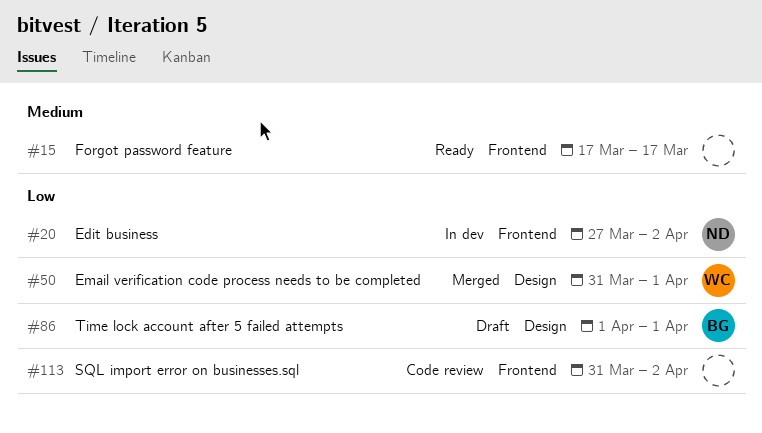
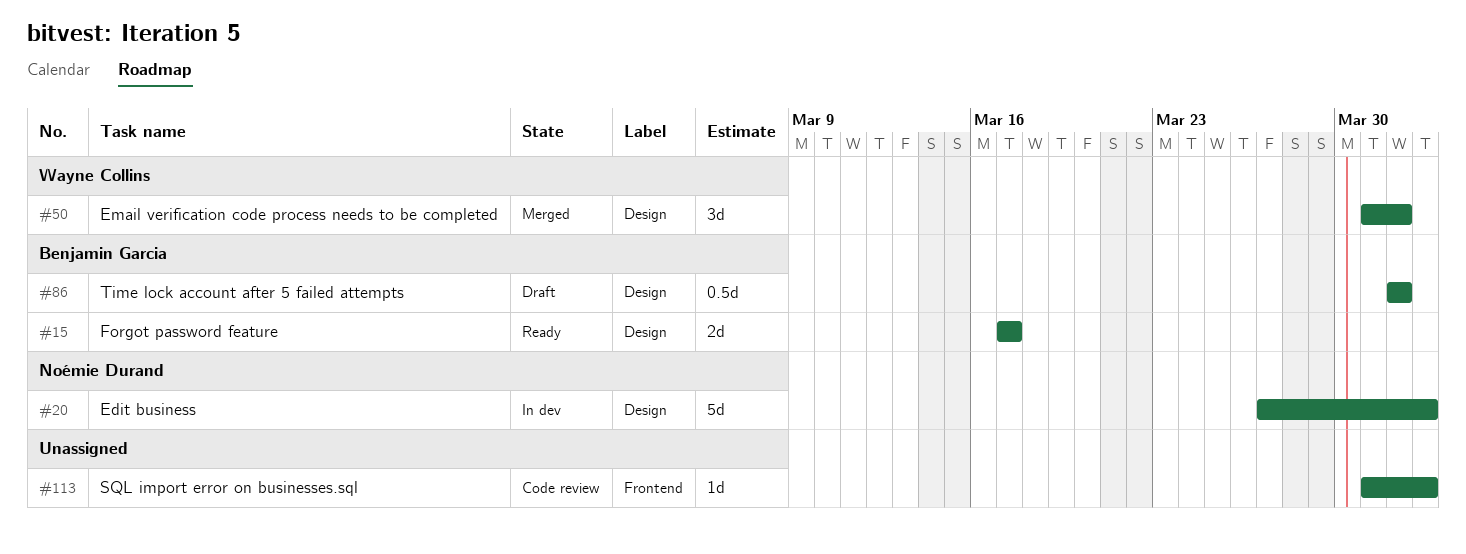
#15, owner: none -> Benjamin Garcia
#15, label: Frontend -> Design
#20, label: Frontend -> Design

